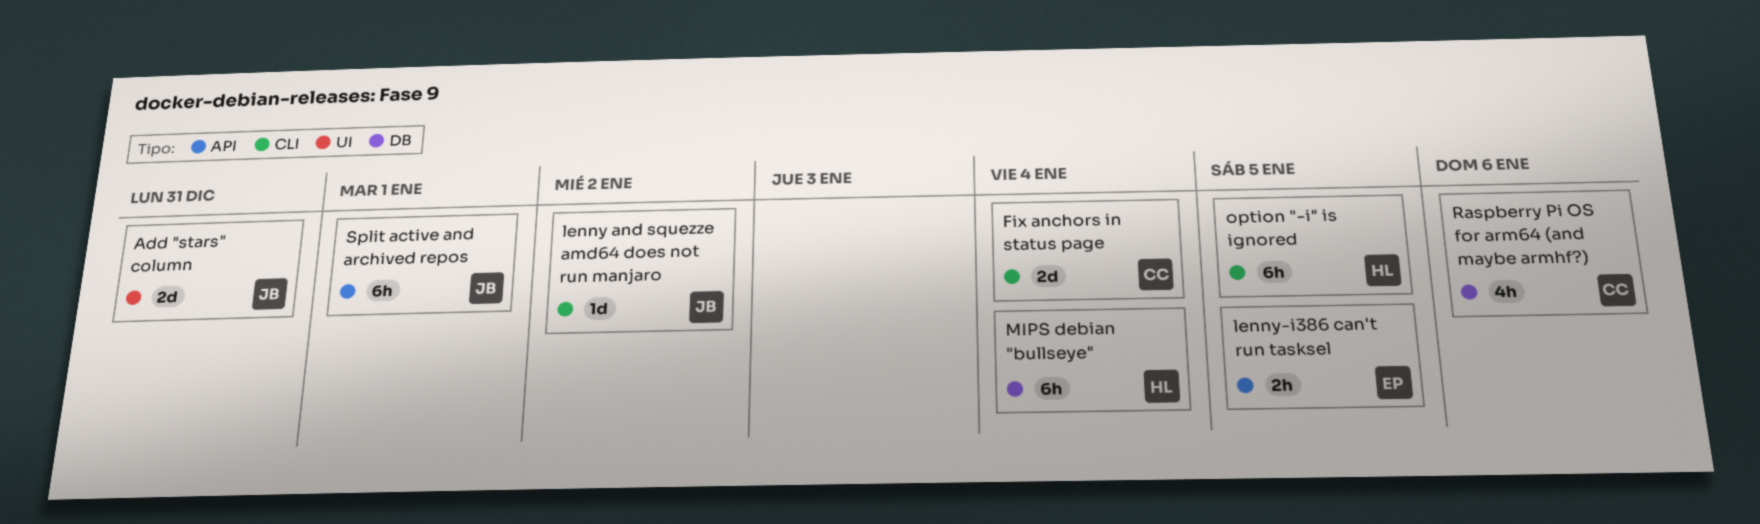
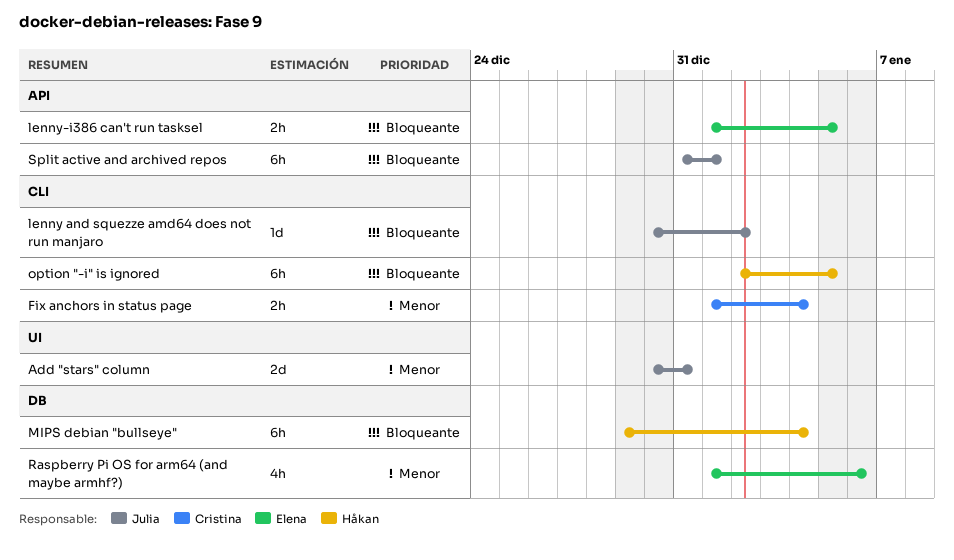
Fix anchors in status page, estimate: 2d -> 2h
Raspberry Pi OS for arm64 (and maybe armhf?), owner: Cristina -> Elena

